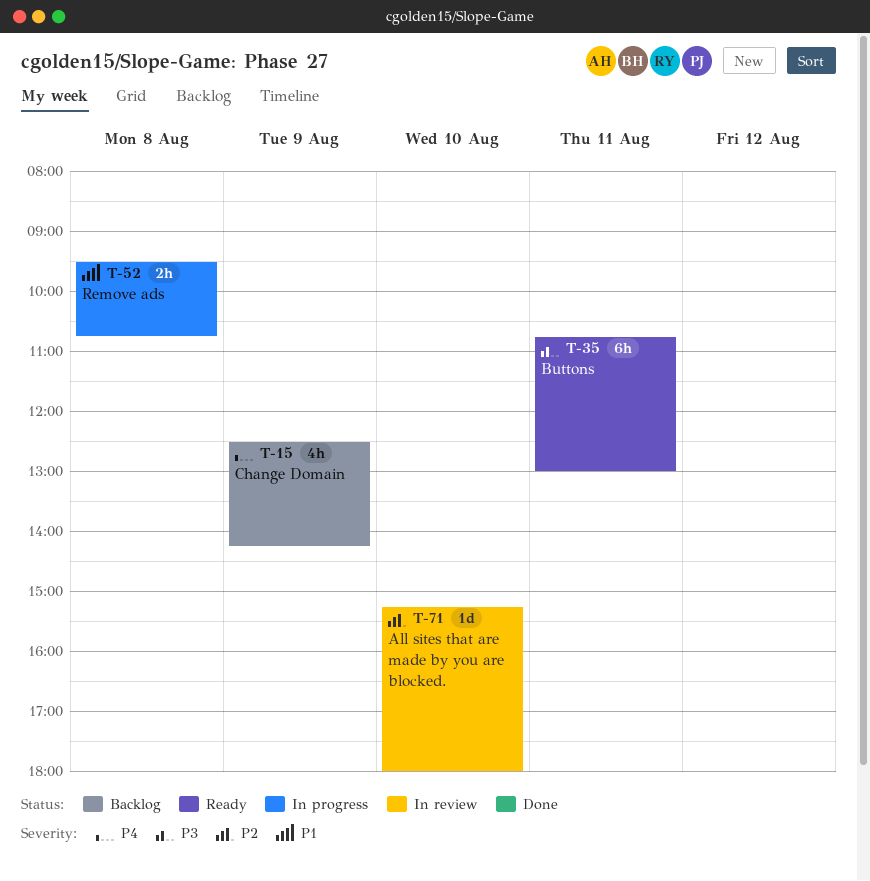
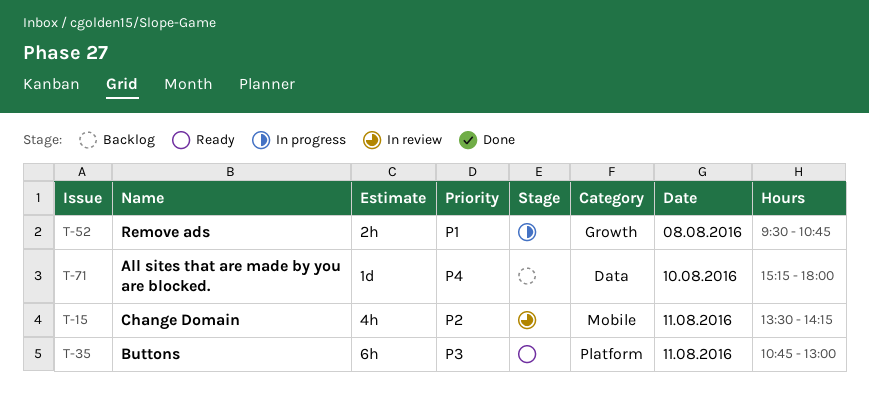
T-15, status: Backlog -> In review
T-15, priority: P4 -> P2
T-15, day: Aug 9 -> Aug 11
T-15, begins: 12:30 -> 13:30
T-71, status: In review -> Backlog
T-71, priority: P2 -> P4

